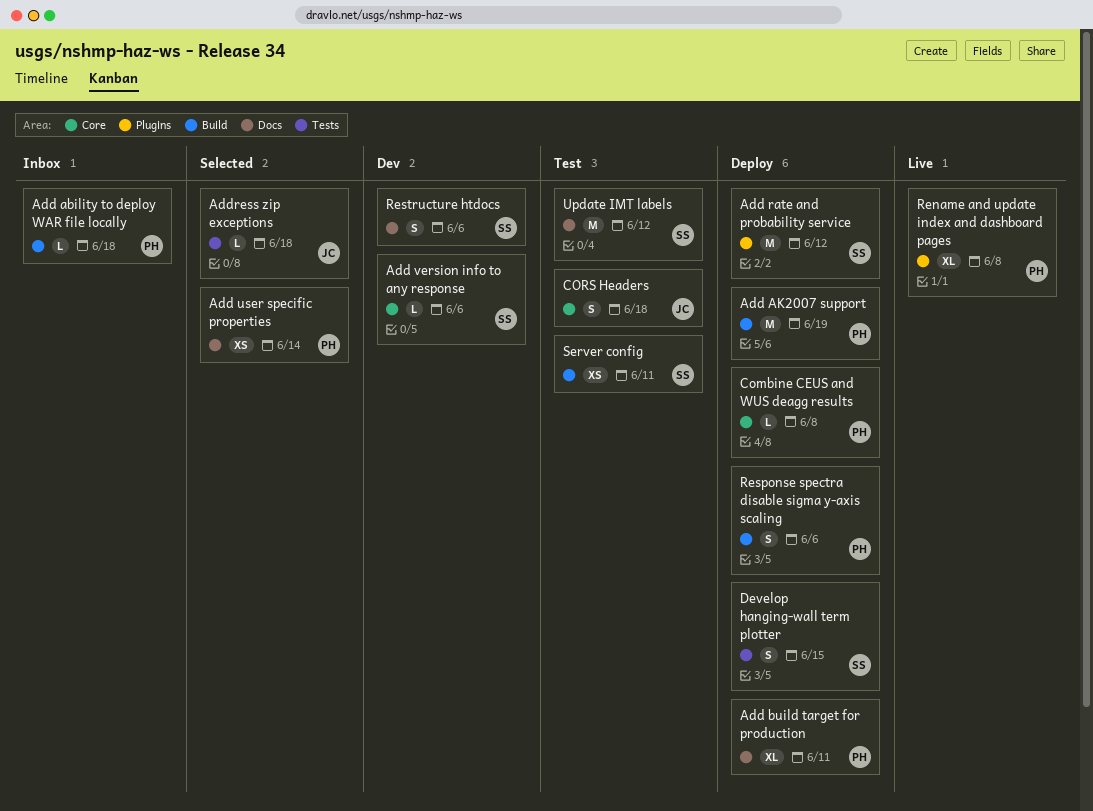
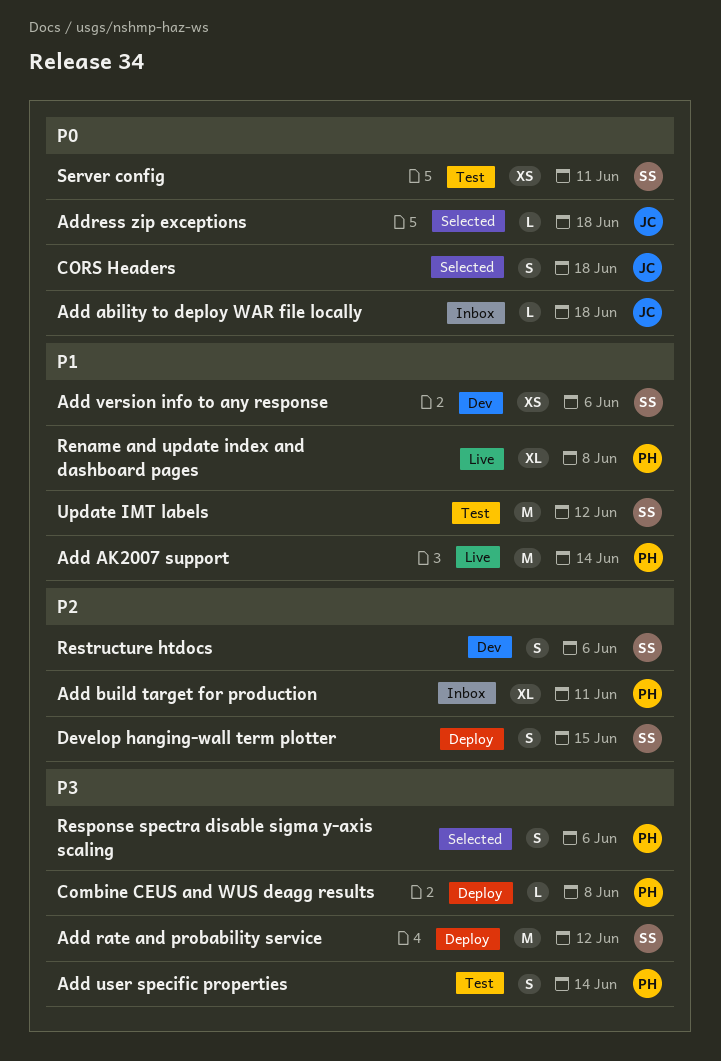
Add ability to deploy WAR file locally, owner: PH -> JC
Add AK2007 support, status: Deploy -> Live
Add AK2007 support, due: Jun 19 -> Jun 14
Add build target for production, status: Deploy -> Inbox
Add user specific properties, status: Selected -> Test
Add user specific properties, estimate: XS -> S
Add version info to any response, estimate: L -> XS
CORS Headers, status: Test -> Selected
Response spectra disable sigma y-axis scaling, status: Deploy -> Selected

